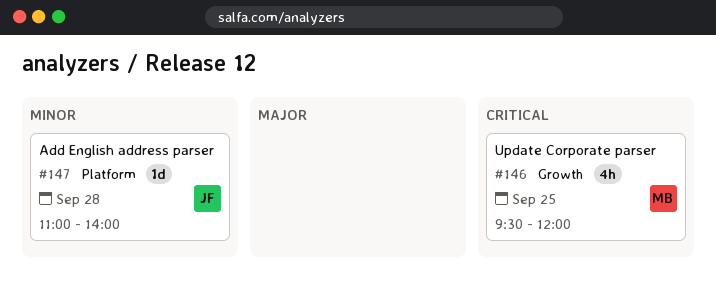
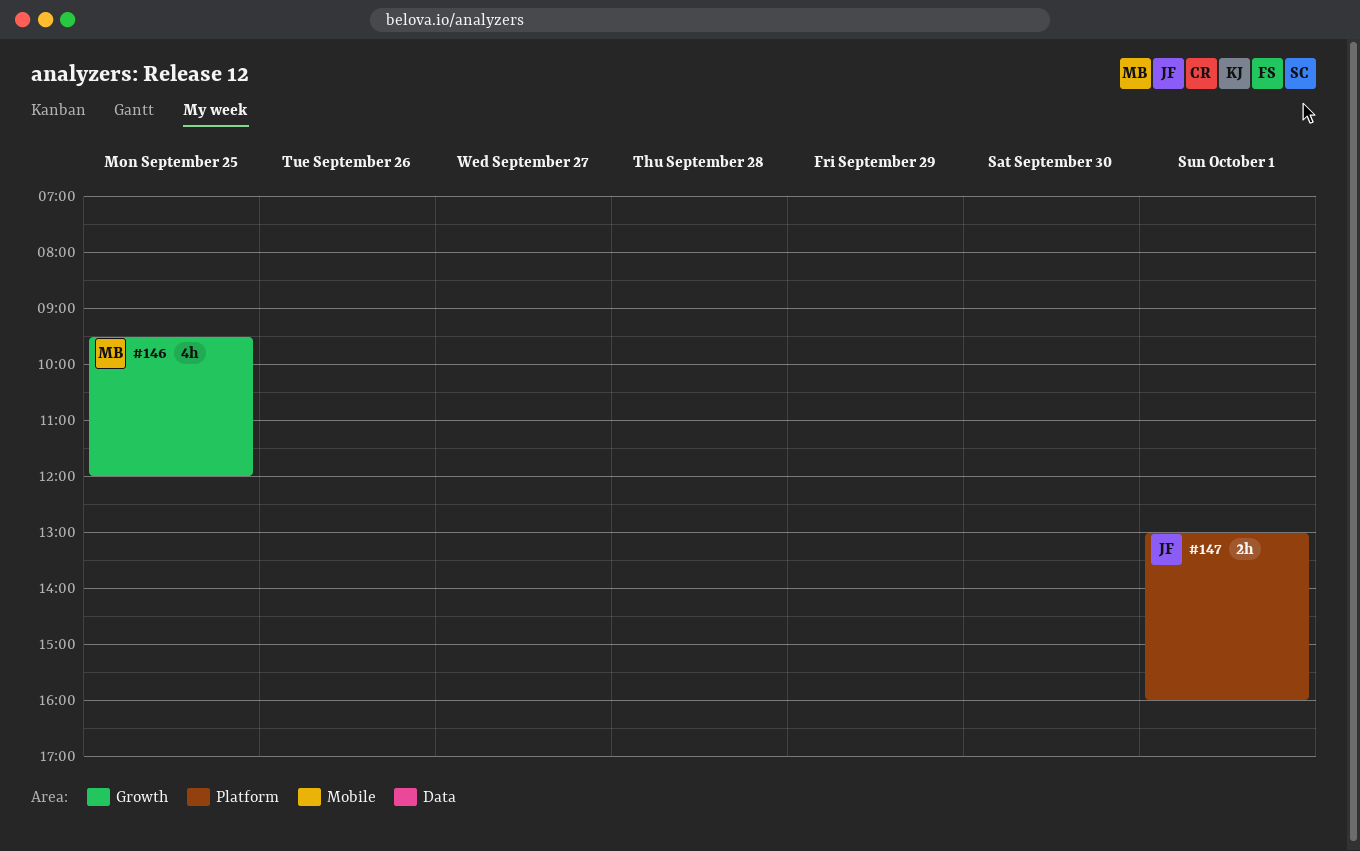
#147, estimate: 1d -> 2h
#147, day: Sep 28 -> Oct 1
#147, begins: 11:00 -> 13:00
#147, ends: 14:00 -> 16:00

